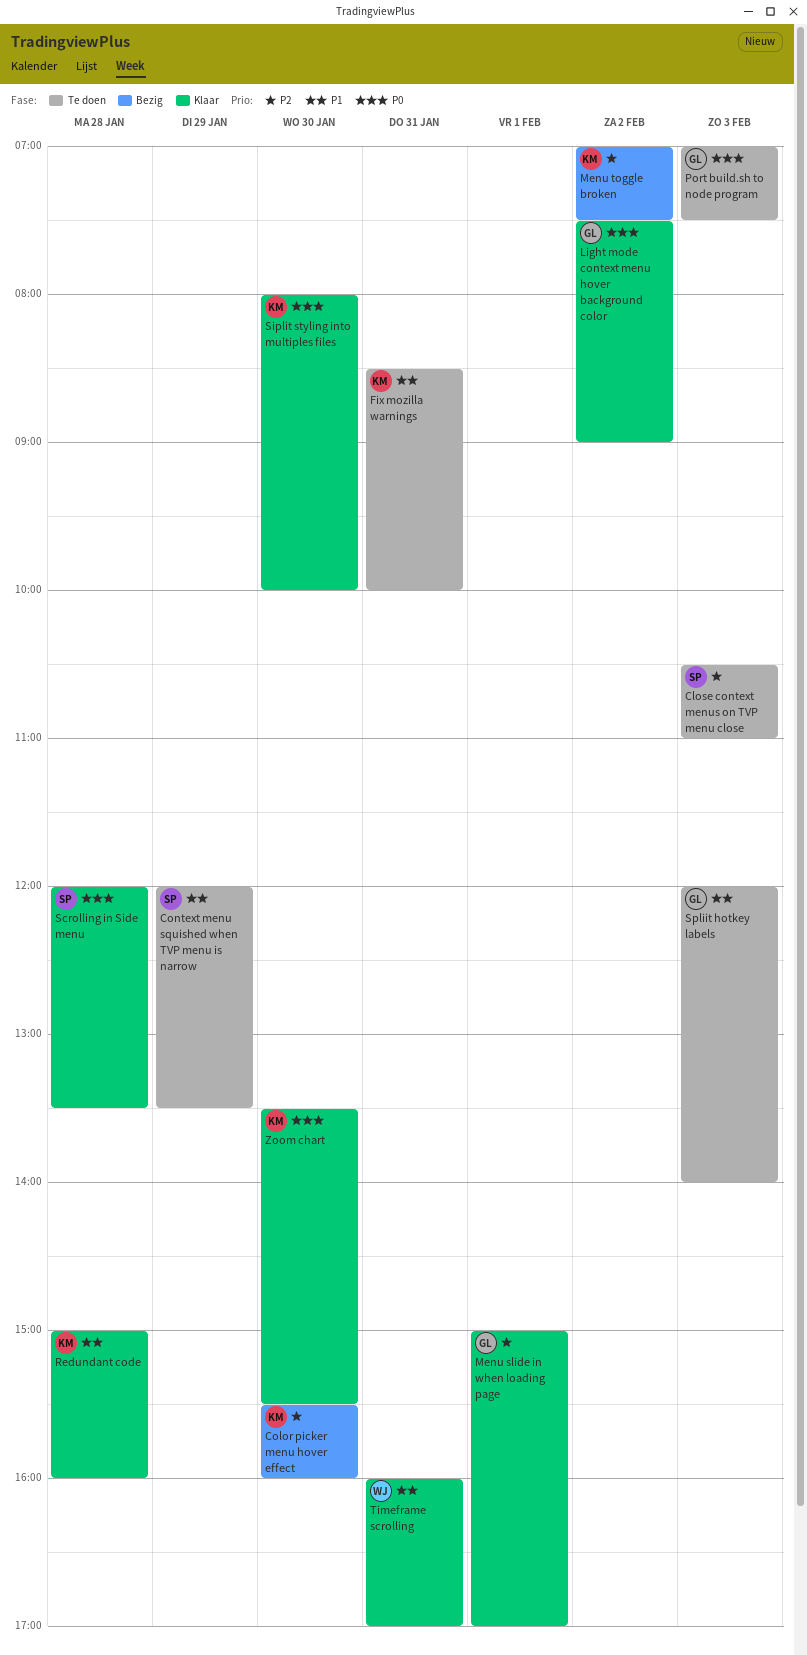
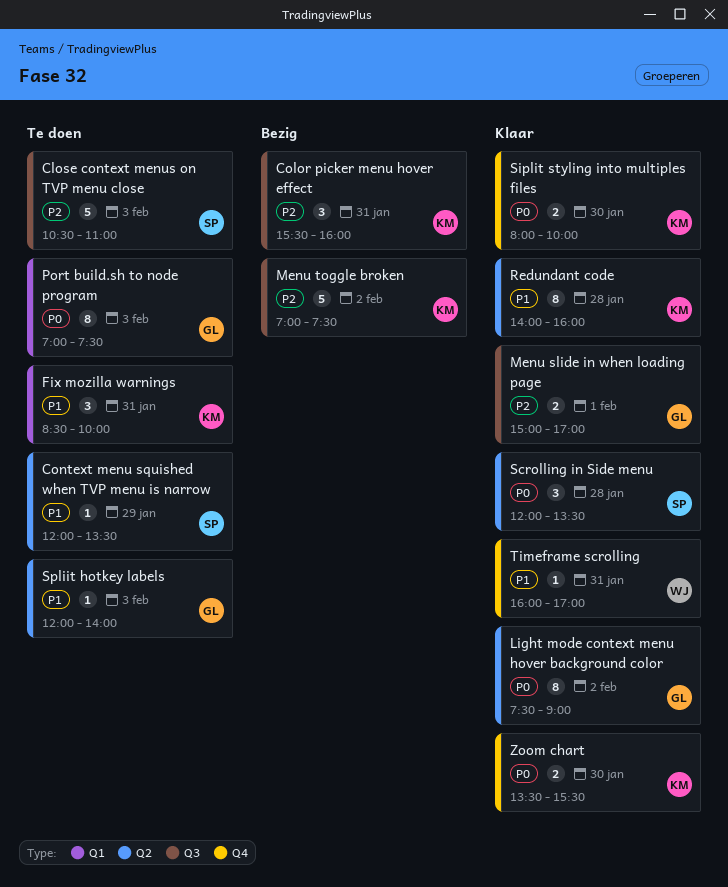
Color picker menu hover effect, day: Jan 30 -> Jan 31
Redundant code, begins: 15:00 -> 14:00

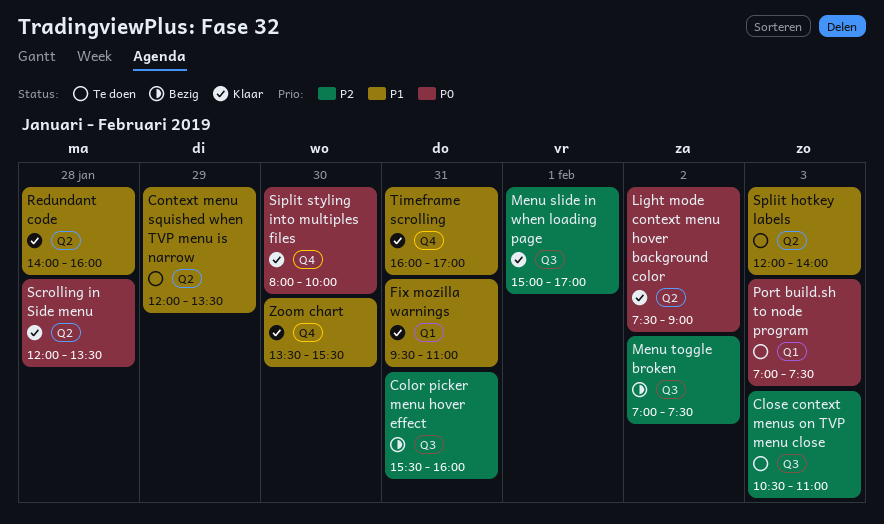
Fix mozilla warnings, status: Te doen -> Klaar
Fix mozilla warnings, begins: 08:30 -> 09:30
Fix mozilla warnings, ends: 10:00 -> 11:00
Zoom chart, priority: P0 -> P1

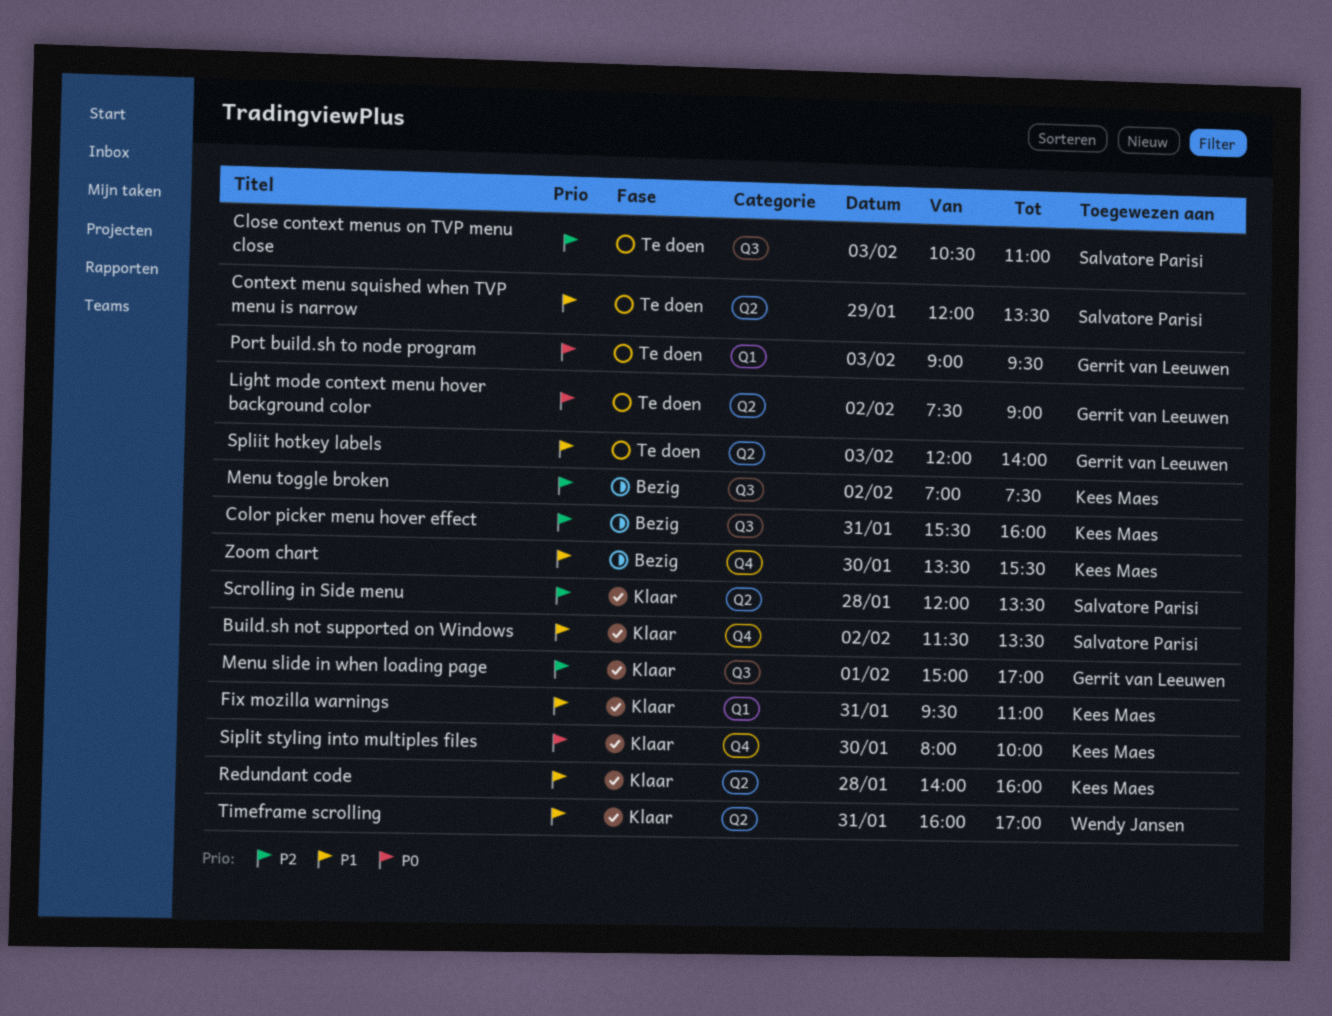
Build.sh not supported on Windows: none -> present
Light mode context menu hover background color, status: Klaar -> Te doen
Port build.sh to node program, begins: 07:00 -> 09:00
Port build.sh to node program, ends: 07:30 -> 09:30
Scrolling in Side menu, priority: P0 -> P2
Timeframe scrolling, label: Q4 -> Q2
Zoom chart, status: Klaar -> Bezig

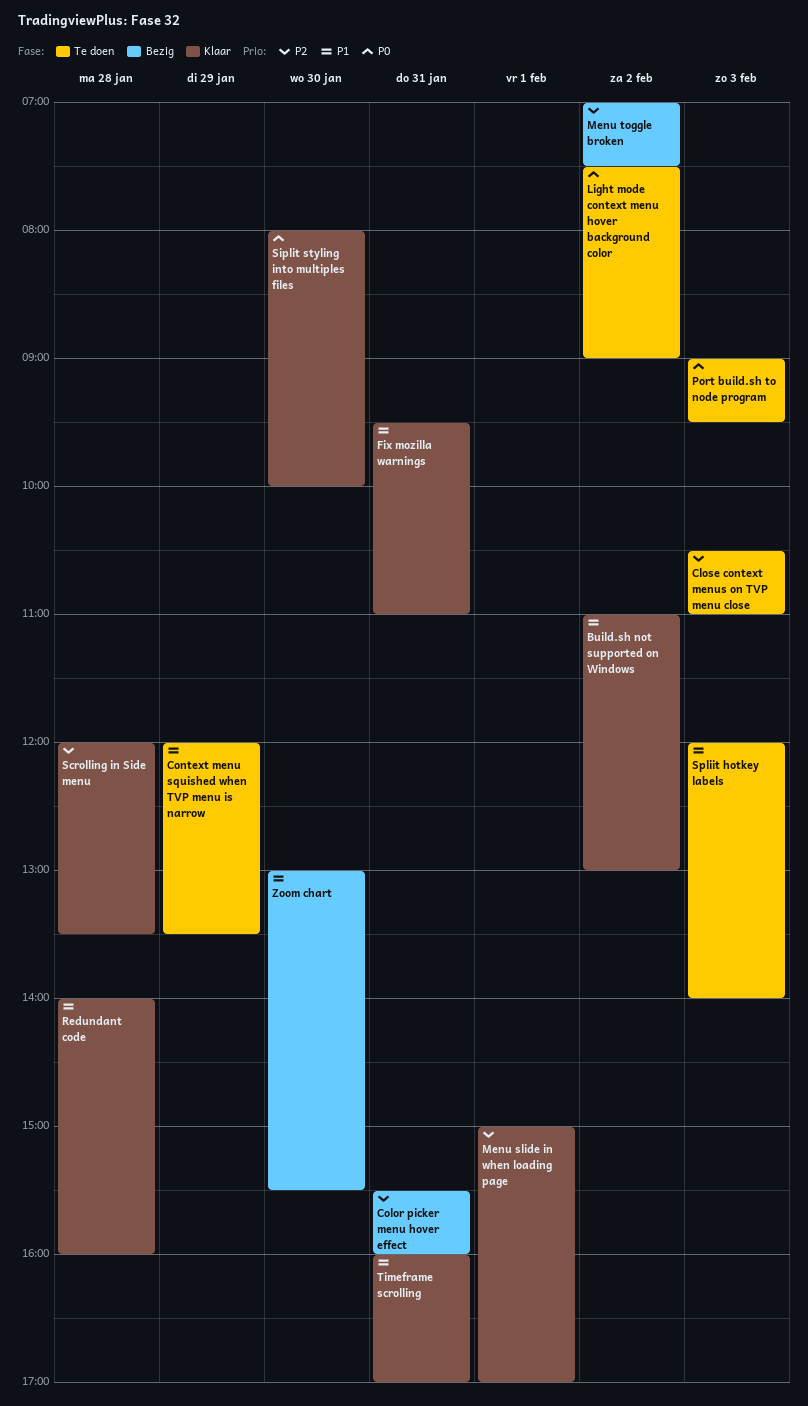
Build.sh not supported on Windows, begins: 11:30 -> 11:00
Build.sh not supported on Windows, ends: 13:30 -> 13:00
Zoom chart, begins: 13:30 -> 13:00

